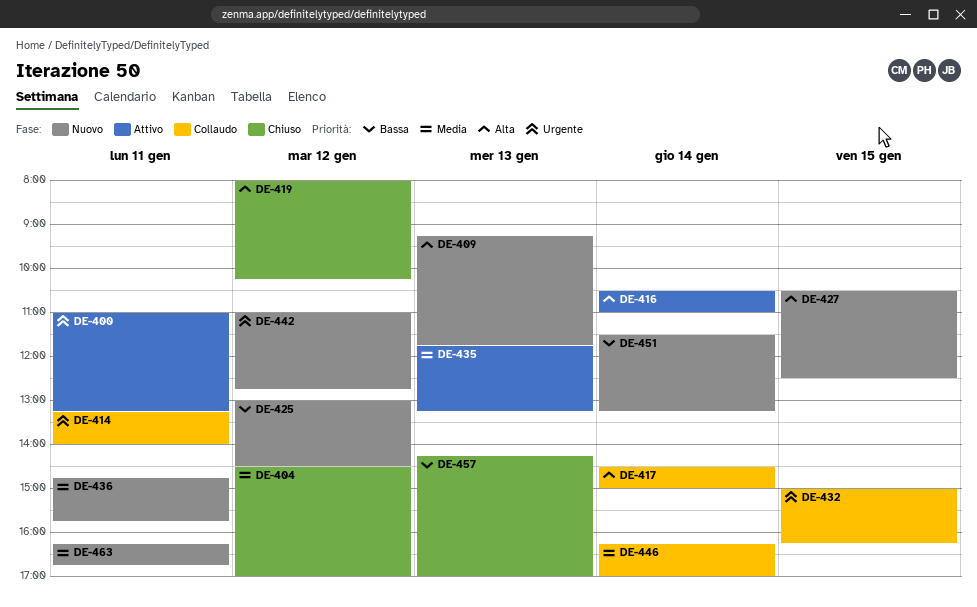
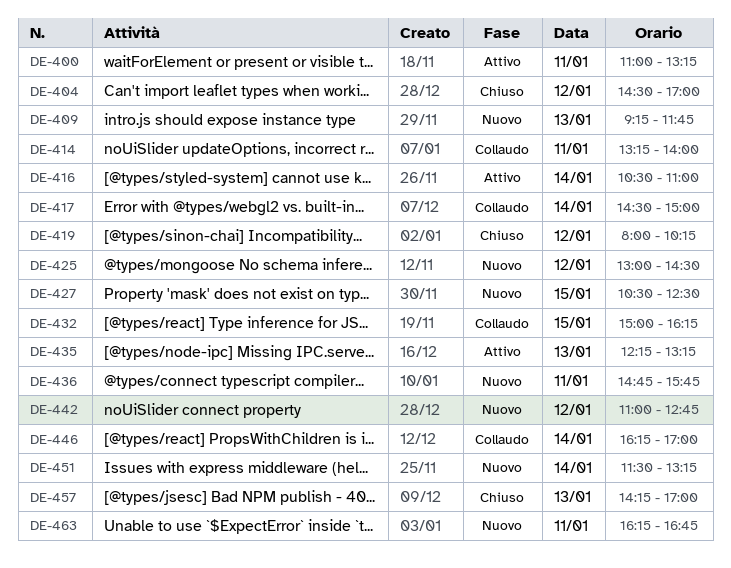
DE-435, begins: 11:45 -> 12:15

